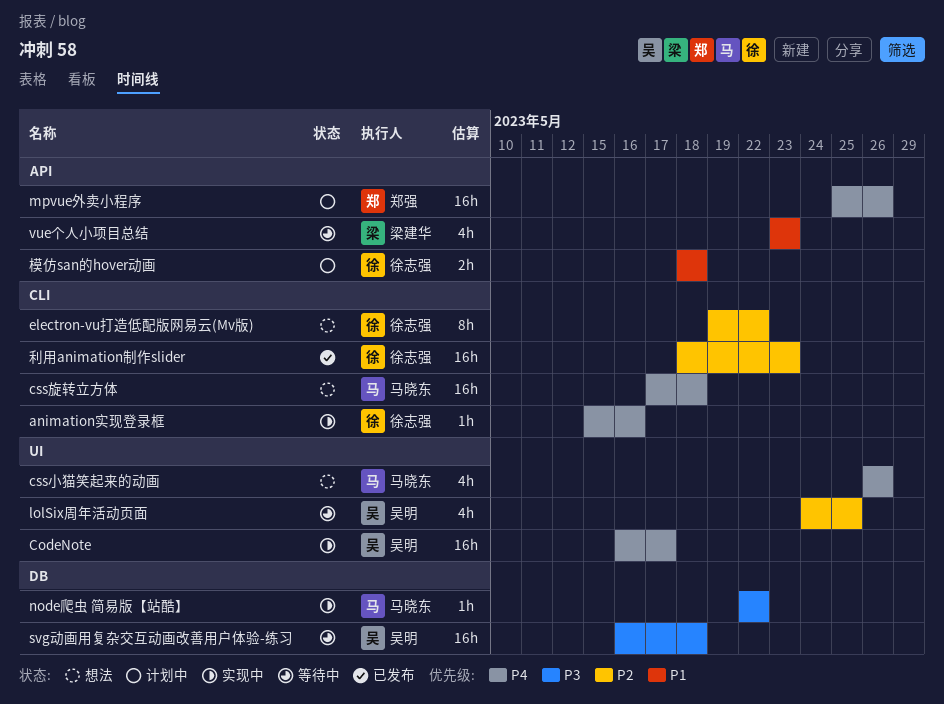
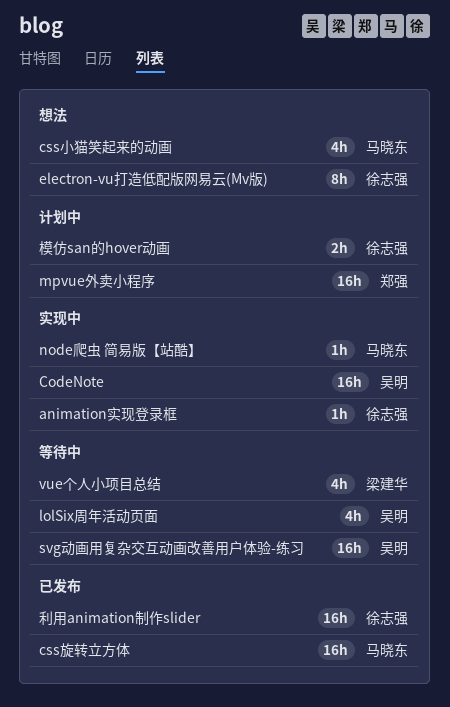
css旋转立方体, status: 想法 -> 已发布

